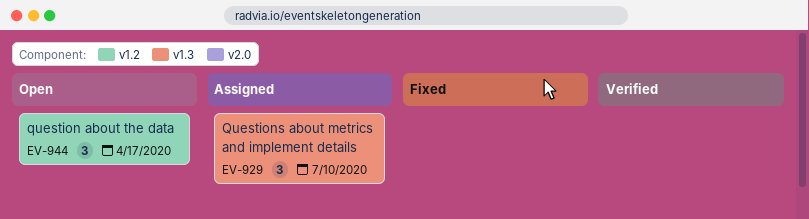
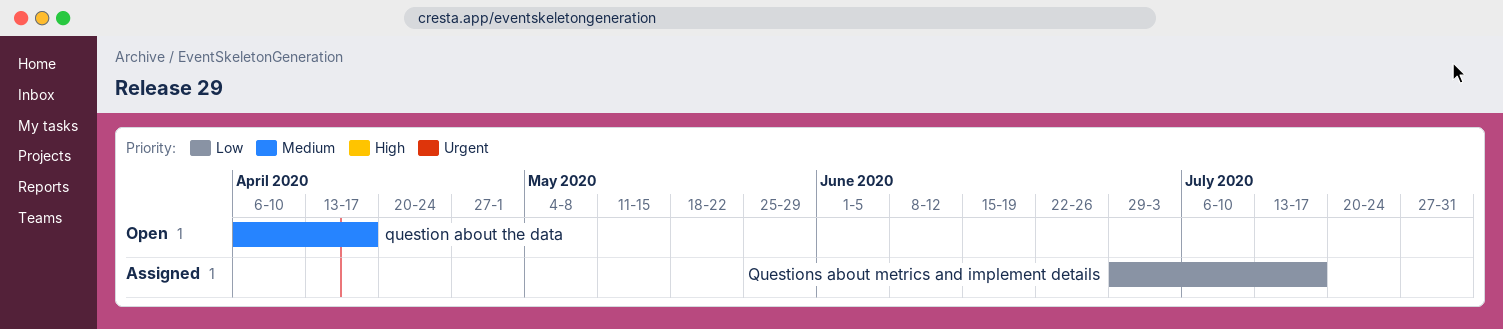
Questions about metrics and implement details, due: Jul 10 -> Jul 17

